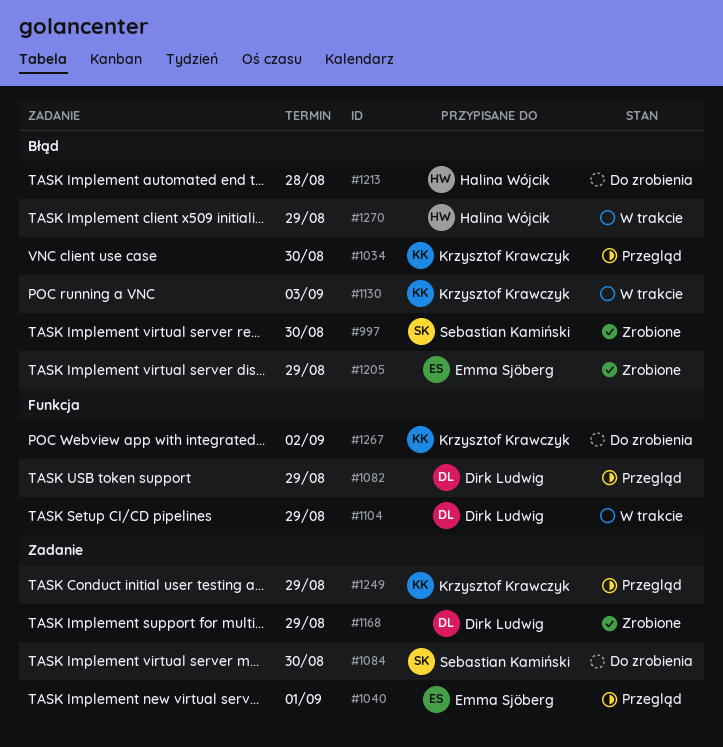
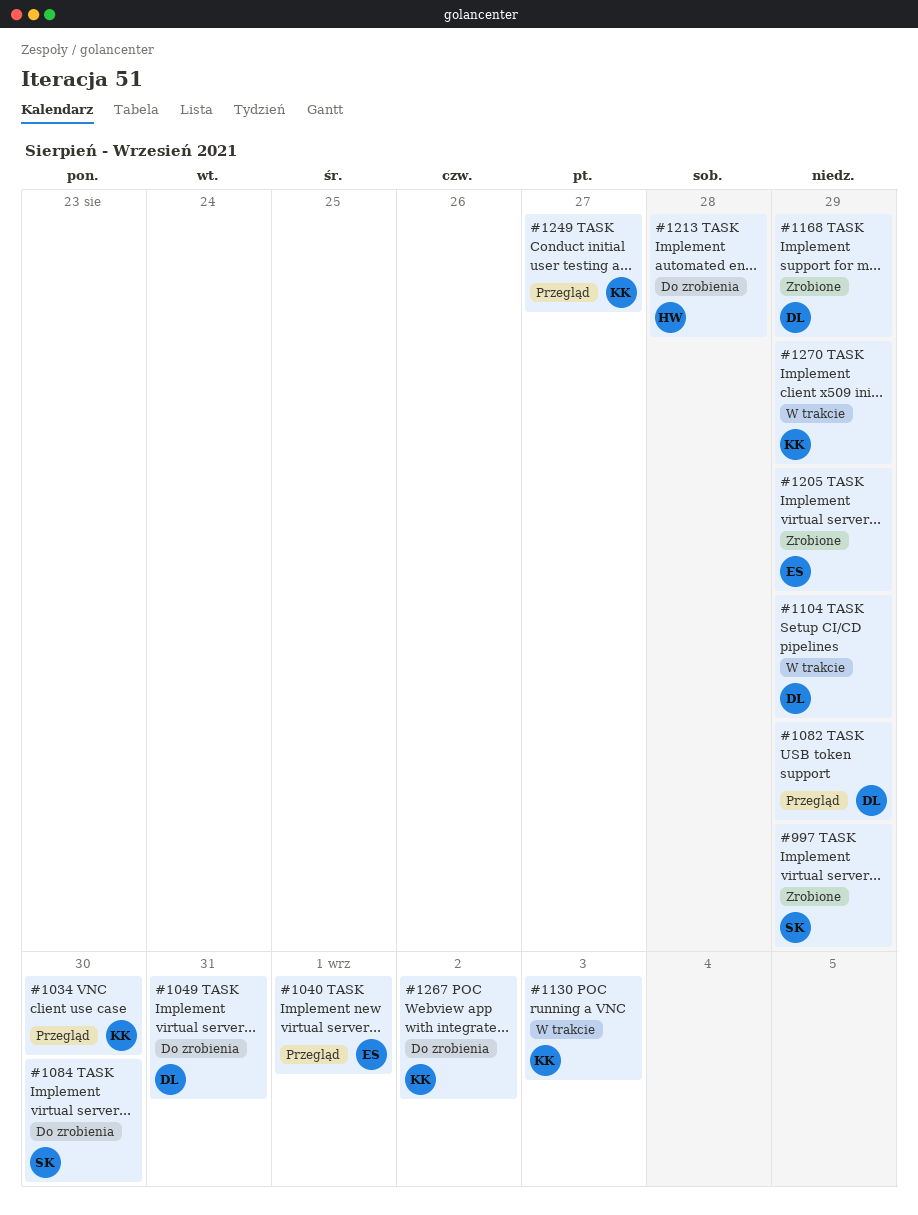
#997, due: Aug 30 -> Aug 29
#1049: none -> present
#1249, due: Aug 29 -> Aug 27
#1270, owner: Halina Wójcik -> Krzysztof Krawczyk

